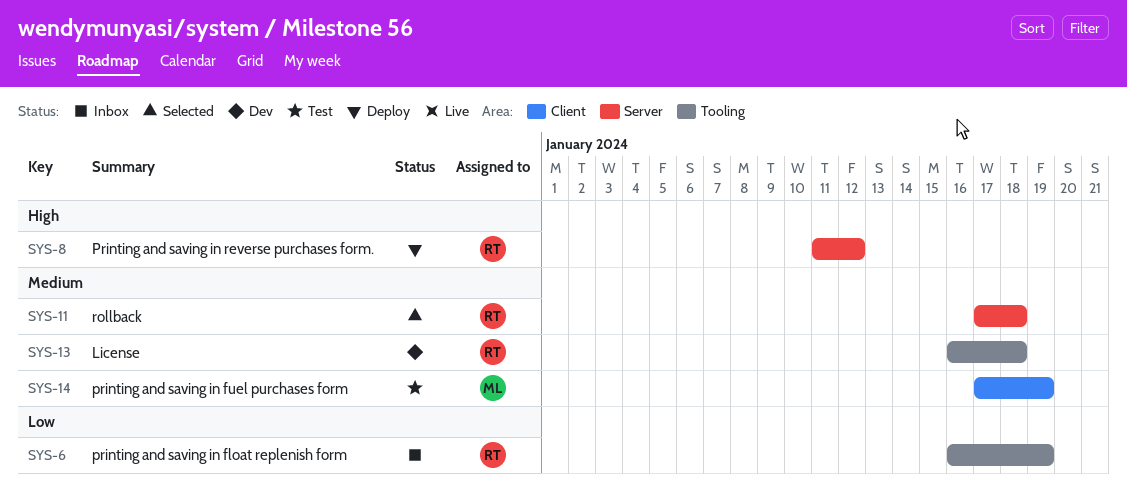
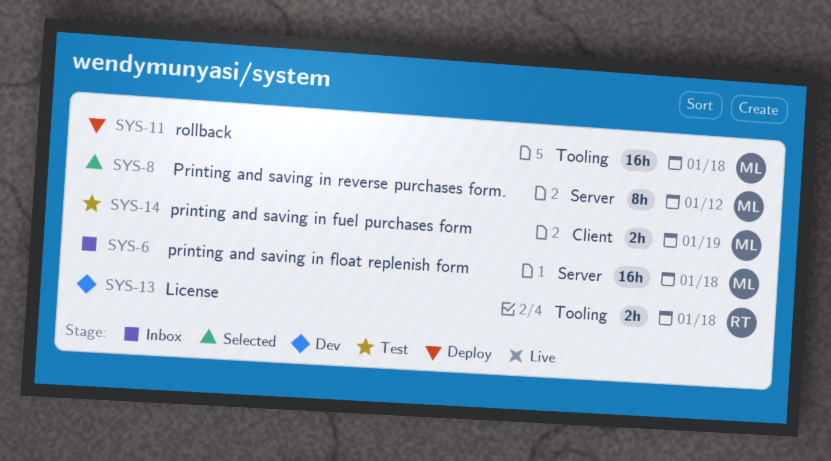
SYS-6, owner: RT -> ML
SYS-6, label: Tooling -> Server
SYS-6, due: Jan 19 -> Jan 18
SYS-8, status: Deploy -> Selected
SYS-8, owner: RT -> ML
SYS-11, status: Selected -> Deploy
SYS-11, owner: RT -> ML
SYS-11, label: Server -> Tooling

